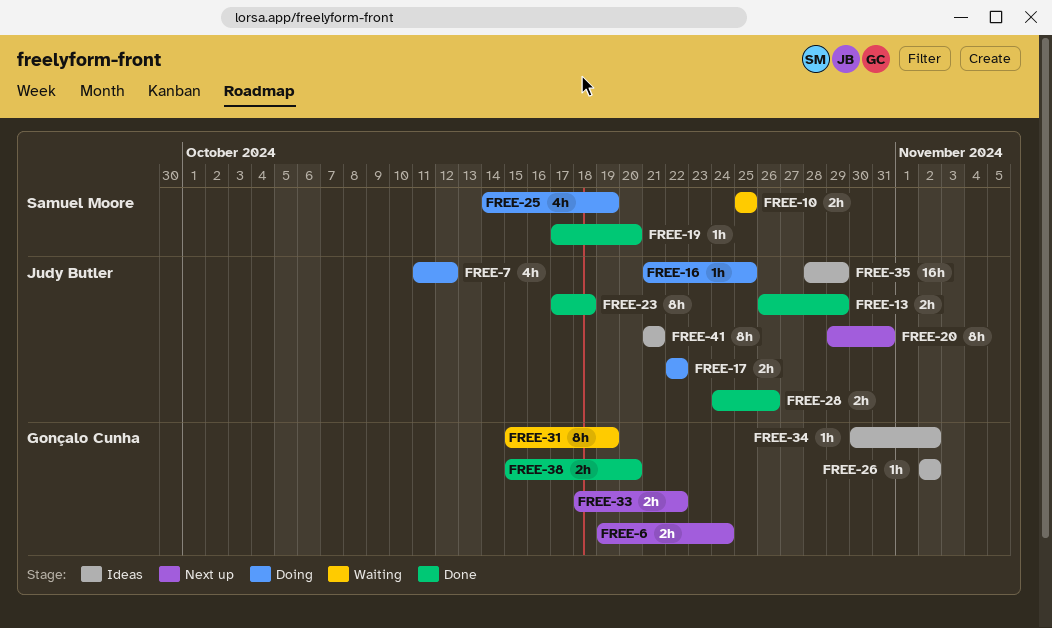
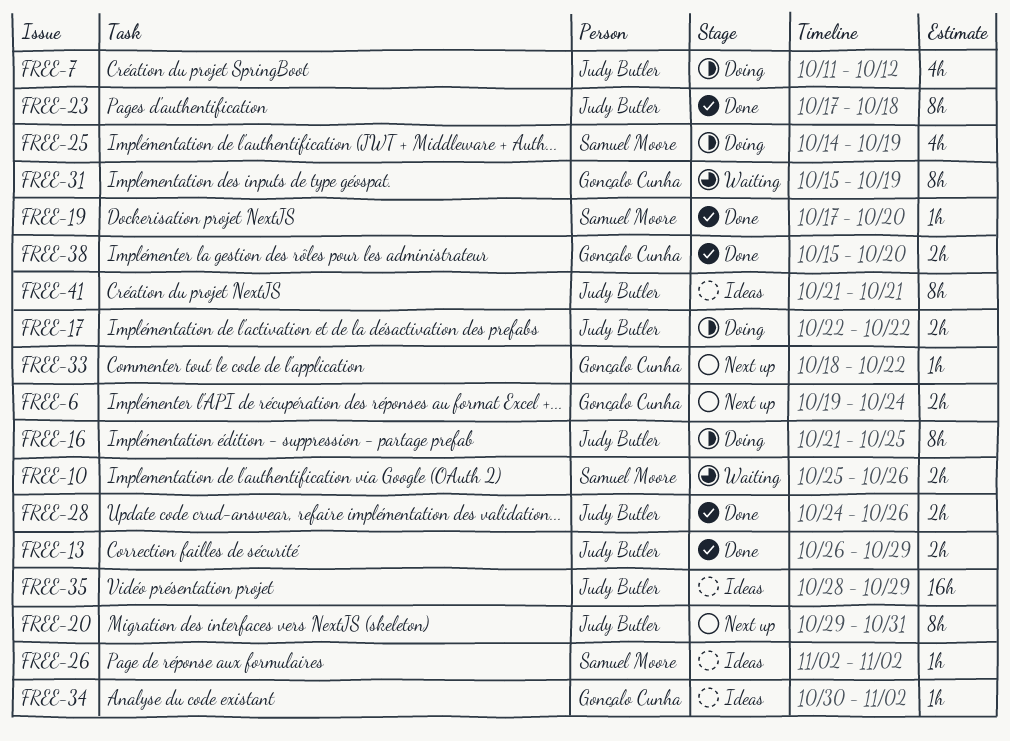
FREE-10, due: Oct 25 -> Oct 26
FREE-16, estimate: 1h -> 8h
FREE-26, owner: Gonçalo Cunha -> Samuel Moore
FREE-33, estimate: 2h -> 1h

